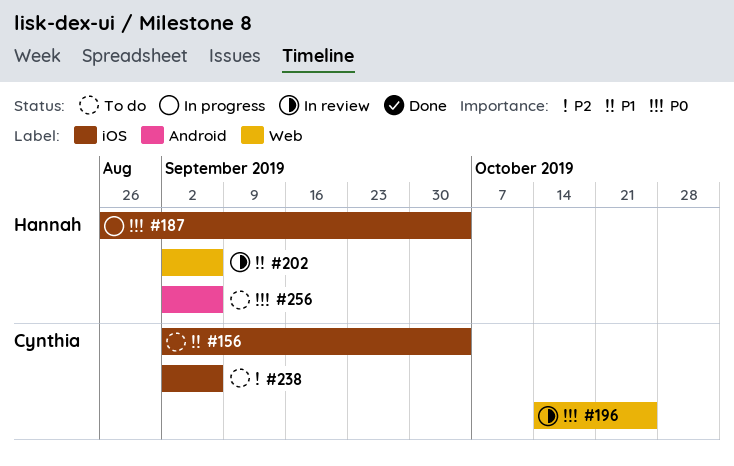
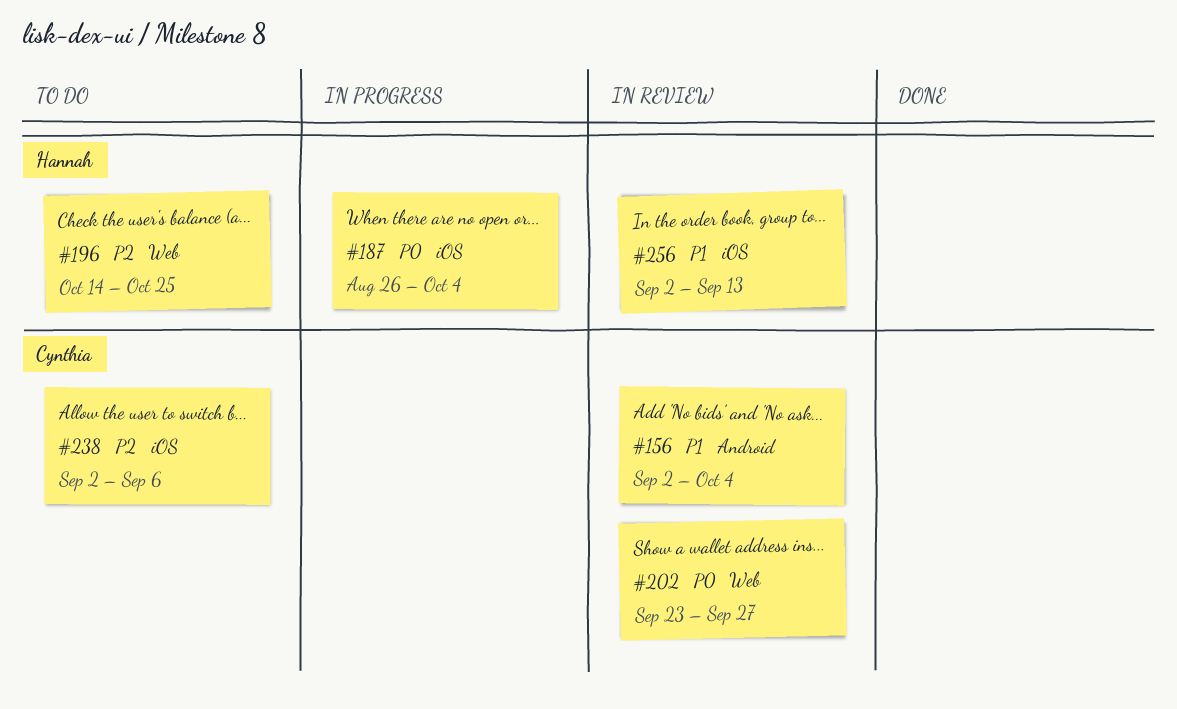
#156, status: To do -> In review
#156, label: iOS -> Android
#196, status: In review -> To do
#196, owner: Cynthia -> Hannah
#196, priority: P0 -> P2
#202, owner: Hannah -> Cynthia
#202, priority: P1 -> P0
#202, start: Sep 2 -> Sep 23
#202, due: Sep 6 -> Sep 27
#256, status: To do -> In review
#256, priority: P0 -> P1
#256, label: Android -> iOS
#256, due: Sep 6 -> Sep 13

